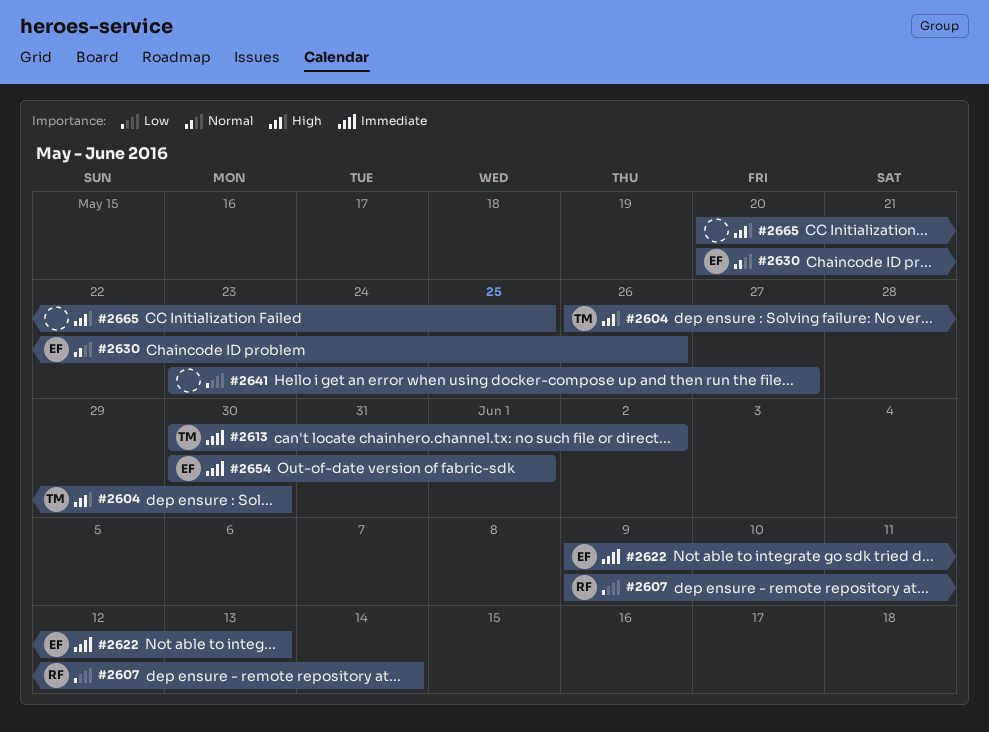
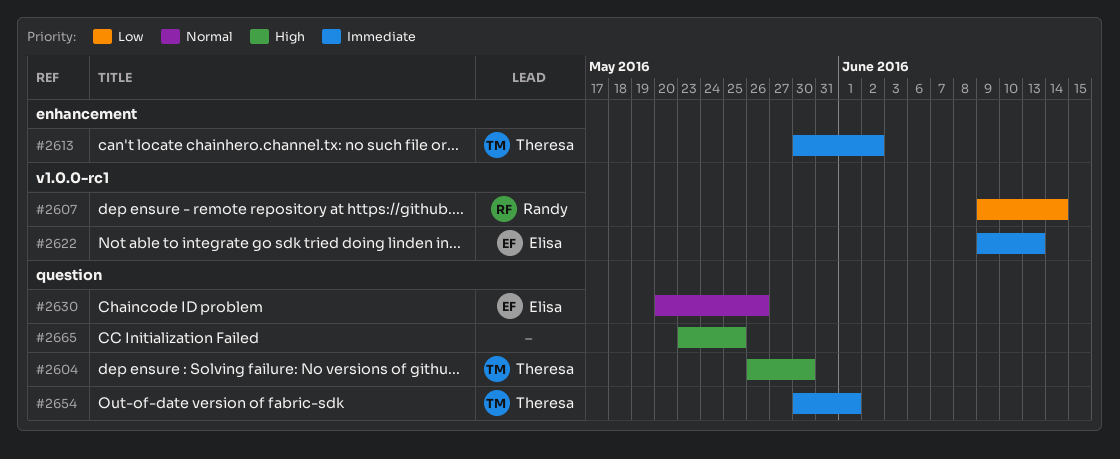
#2641: present -> none
#2654, owner: Elisa -> Theresa
#2665, start: May 20 -> May 23

